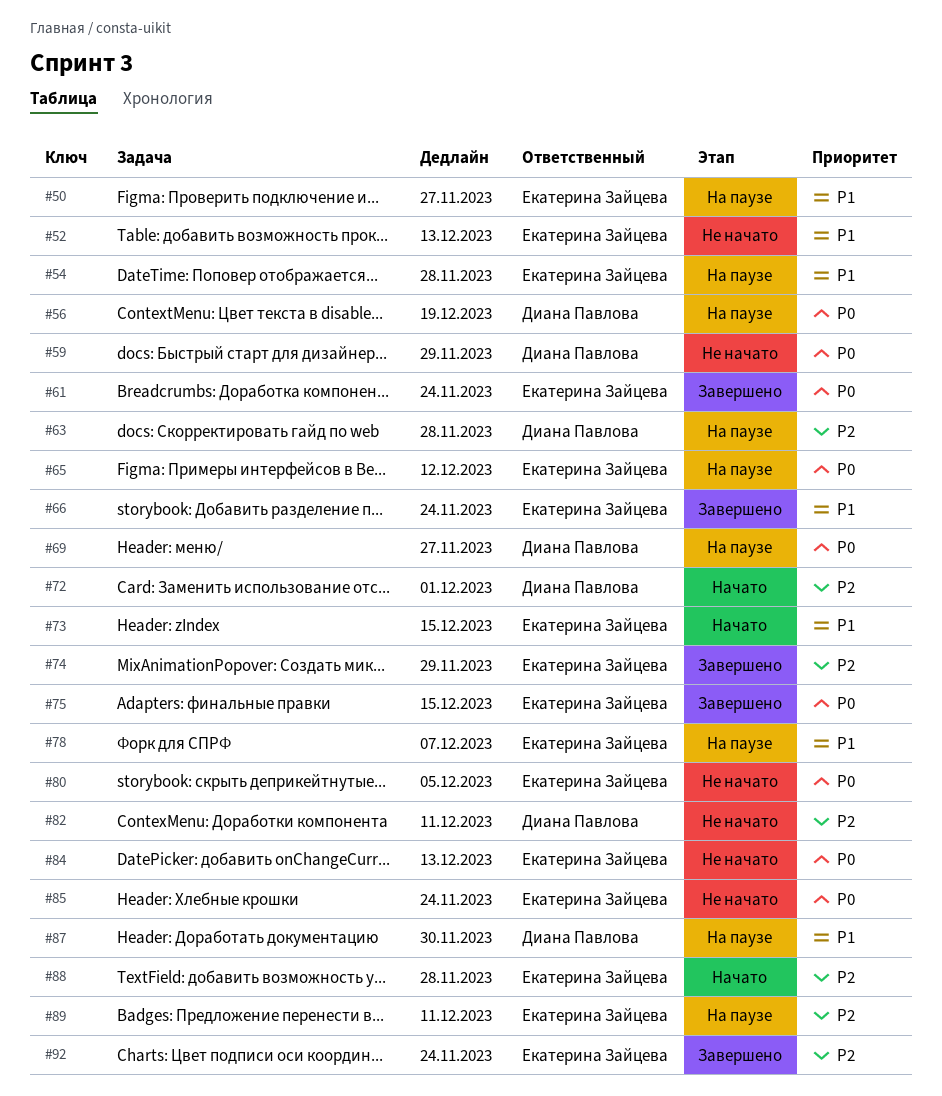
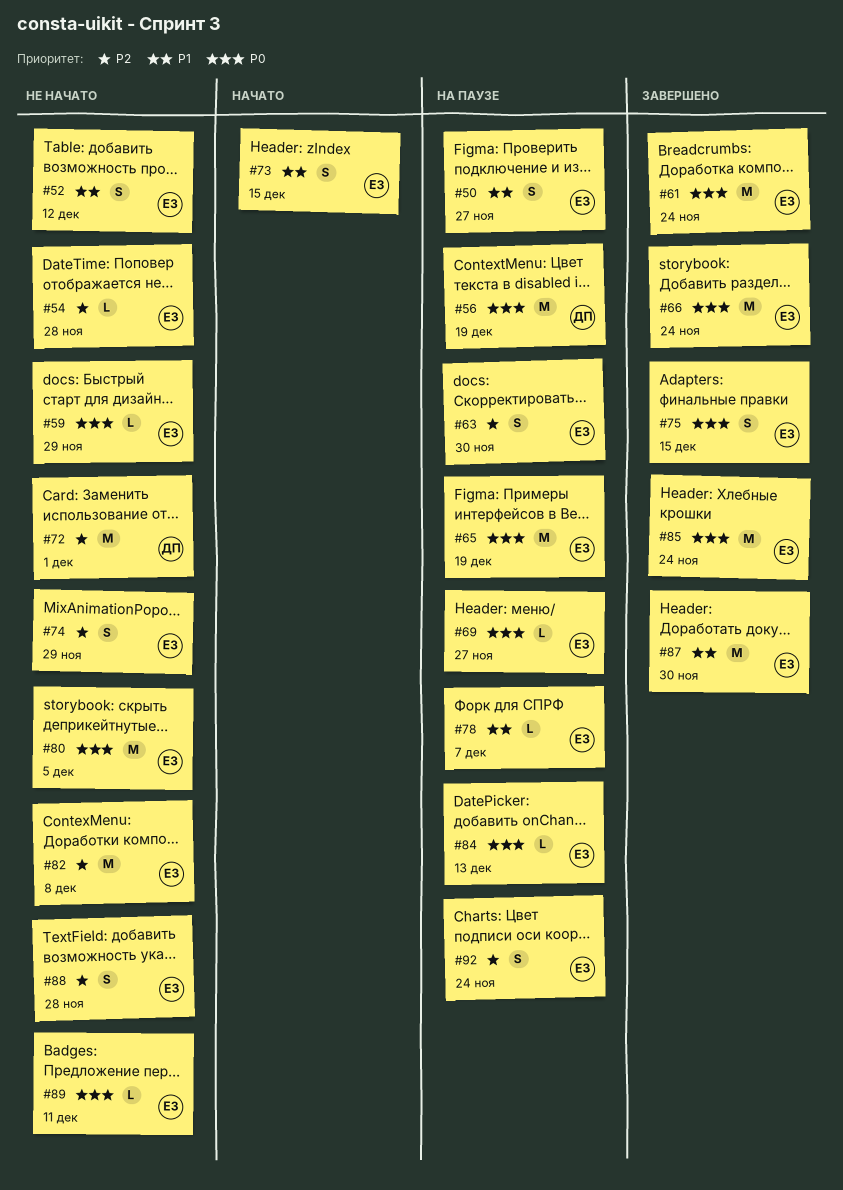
#52, due: Dec 13 -> Dec 12
#54, status: На паузе -> Не начато
#54, priority: P1 -> P2
#59, owner: Диана Павлова -> Екатерина Зайцева
#63, owner: Диана Павлова -> Екатерина Зайцева
#63, due: Nov 28 -> Nov 30
#65, due: Dec 12 -> Dec 19
#66, priority: P1 -> P0
#69, owner: Диана Павлова -> Екатерина Зайцева
#72, status: Начато -> Не начато
#74, status: Завершено -> Не начато
#82, owner: Диана Павлова -> Екатерина Зайцева
#82, due: Dec 11 -> Dec 8
#84, status: Не начато -> На паузе
#85, status: Не начато -> Завершено
#87, status: На паузе -> Завершено
#87, owner: Диана Павлова -> Екатерина Зайцева
#88, status: Начато -> Не начато
#89, status: На паузе -> Не начато
#89, priority: P2 -> P0
#92, status: Завершено -> На паузе

